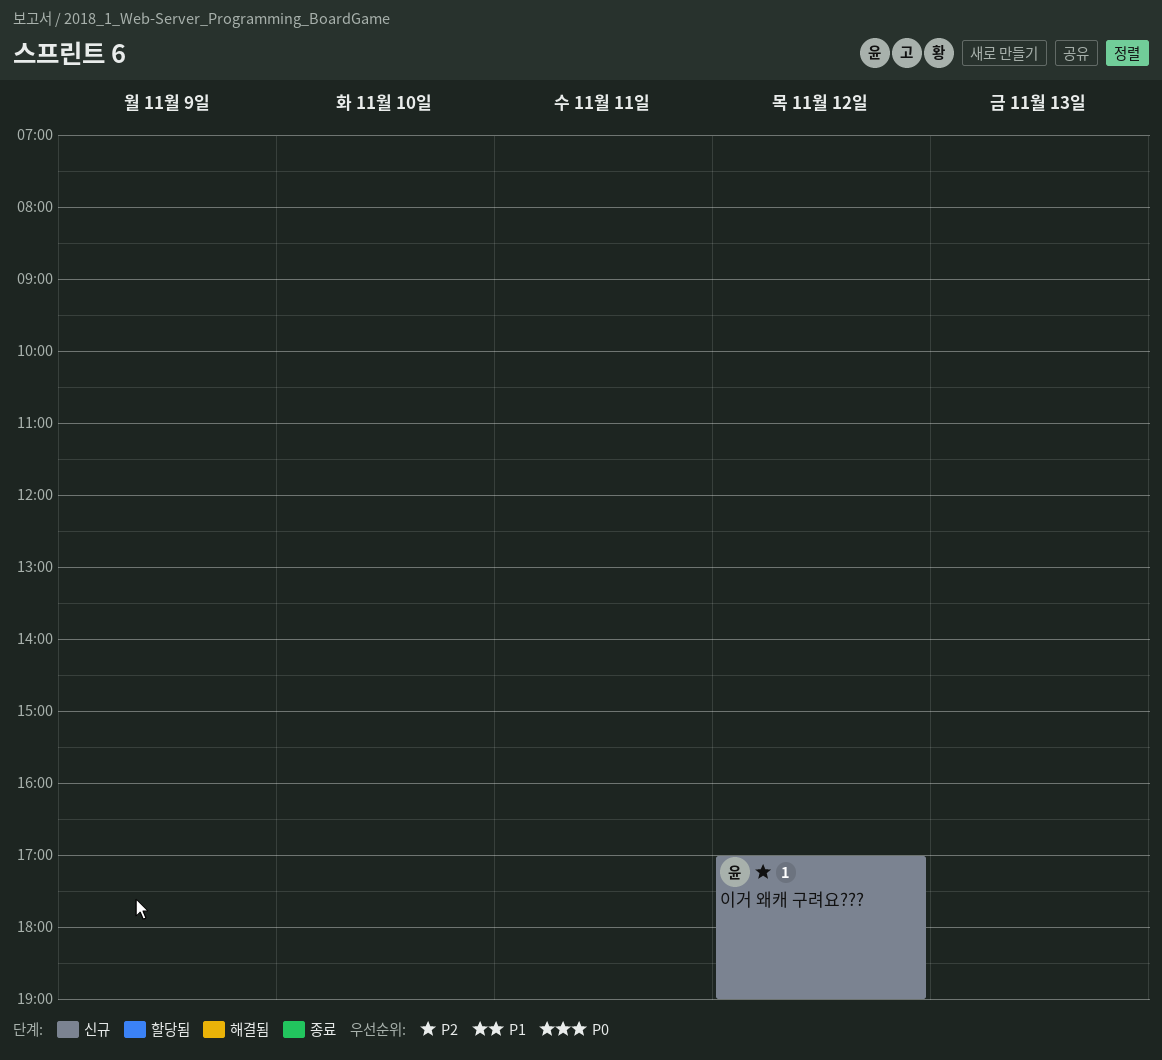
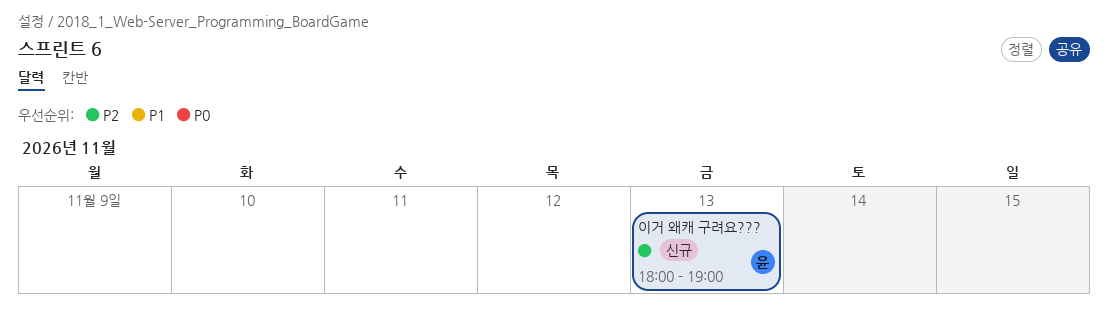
이거 왜캐 구려요???, day: Nov 12 -> Nov 13
이거 왜캐 구려요???, begins: 17:00 -> 18:00

